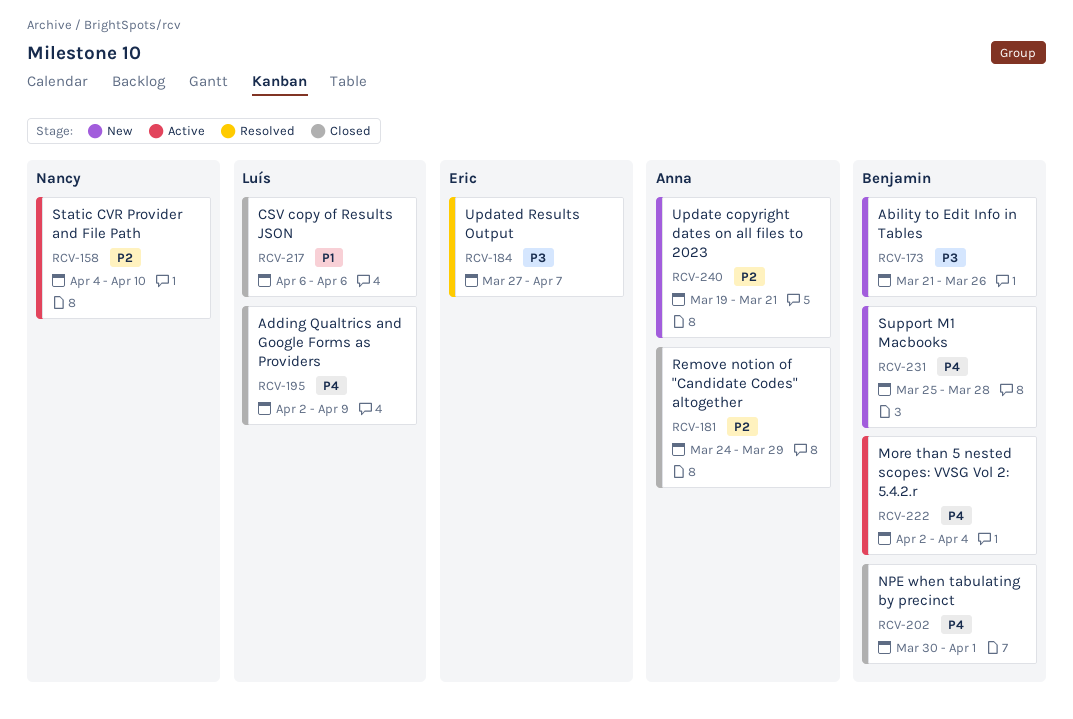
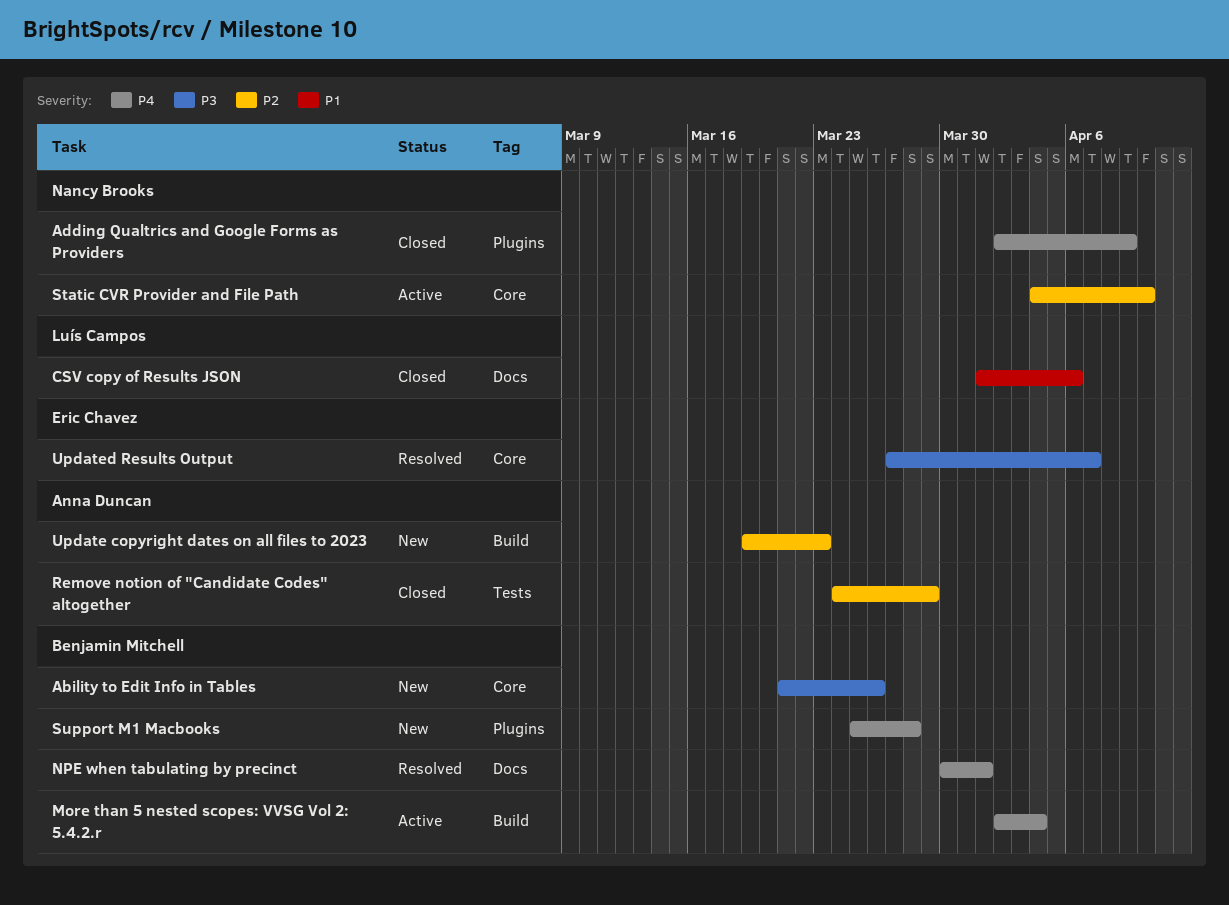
Adding Qualtrics and Google Forms as Providers, owner: Luís Campos -> Nancy Brooks
CSV copy of Results JSON, start: Apr 6 -> Apr 1
NPE when tabulating by precinct, status: Closed -> Resolved
Update copyright dates on all files to 2023, due: Mar 21 -> Mar 23

